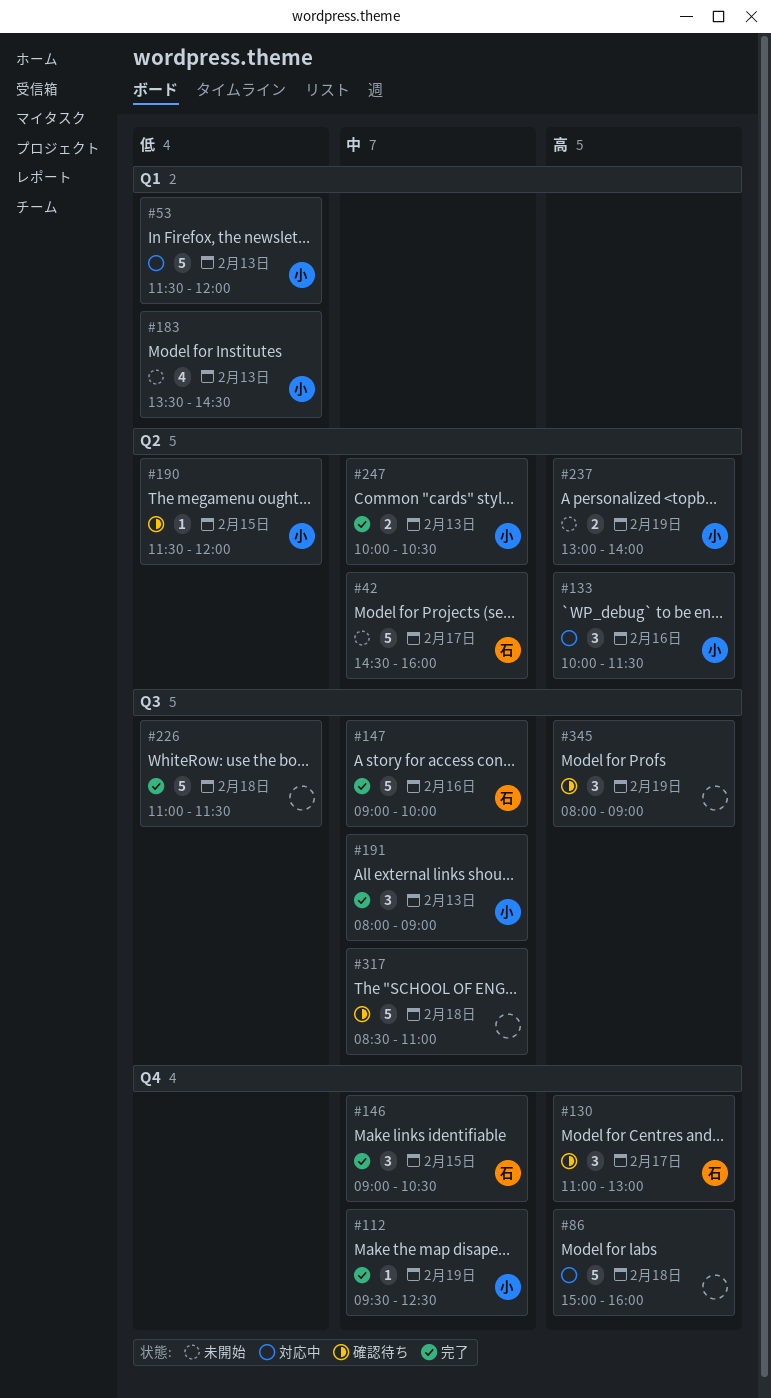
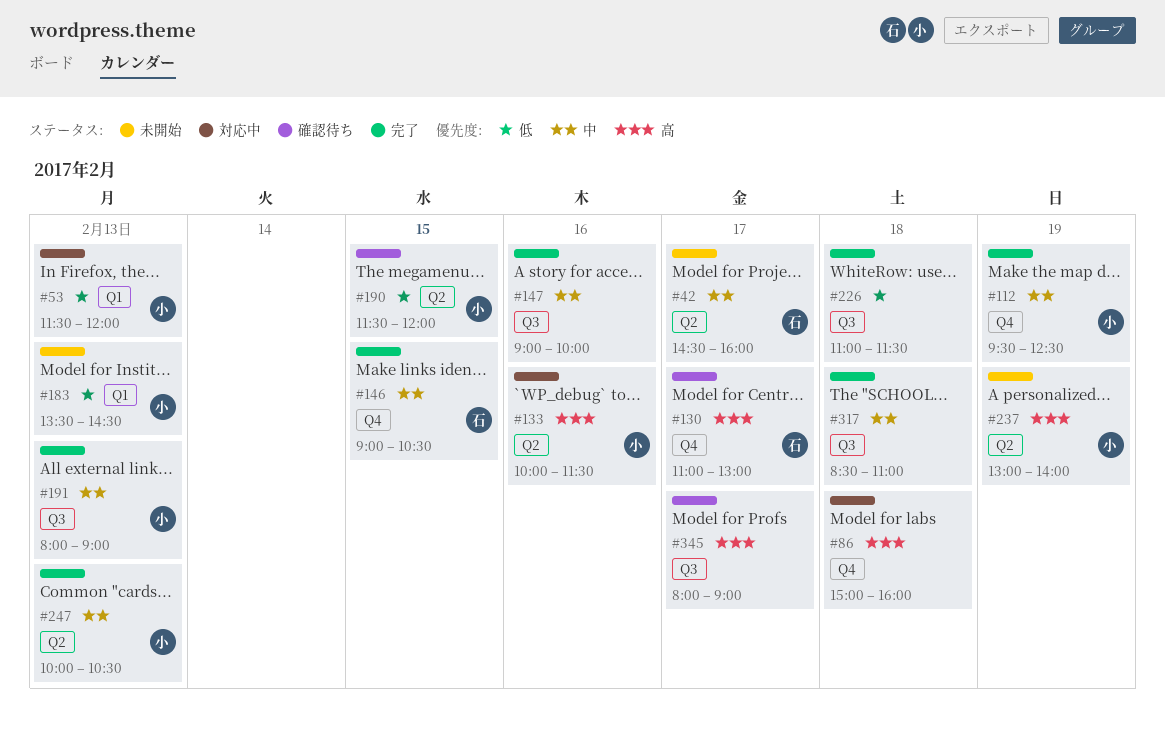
#147, owner: 石 -> none
#317, status: 確認待ち -> 完了
#345, day: Feb 19 -> Feb 17

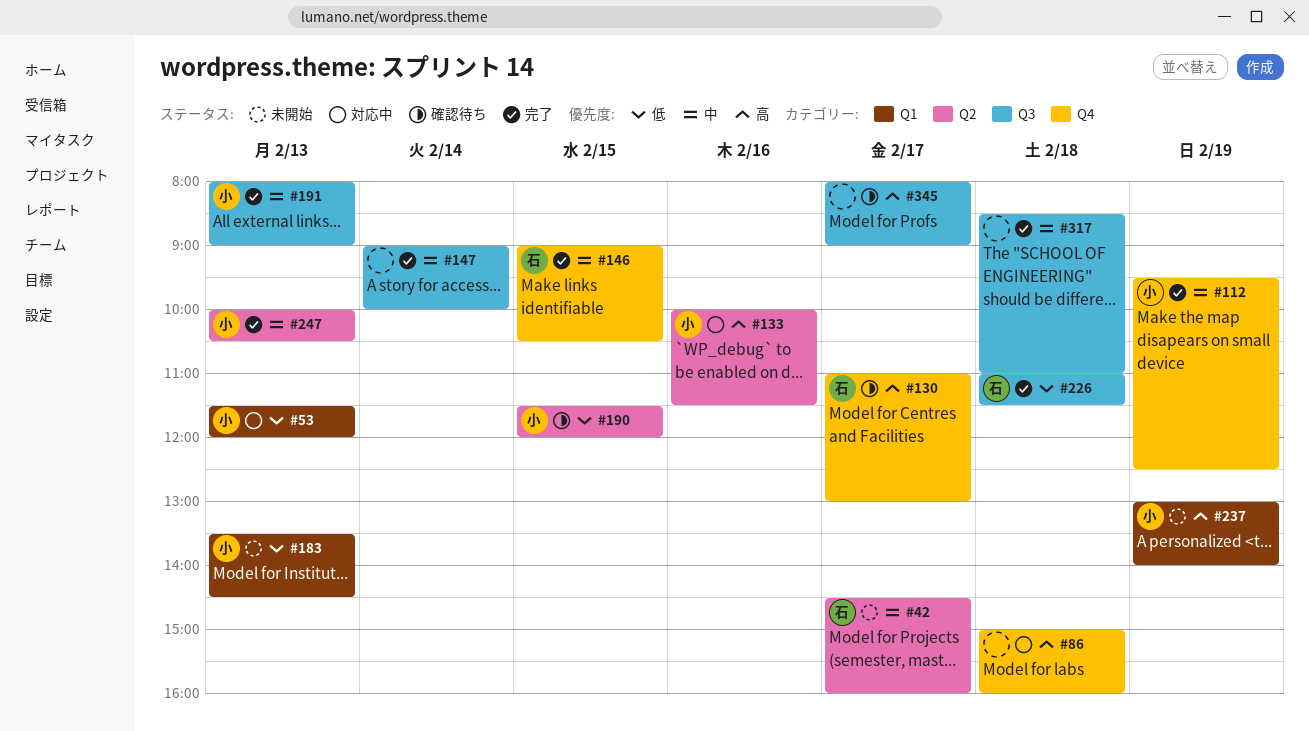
#147, day: Feb 16 -> Feb 14
#226, owner: none -> 石
#237, label: Q2 -> Q1

